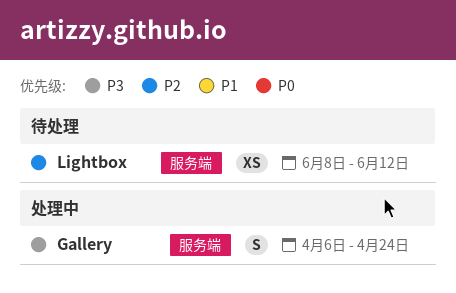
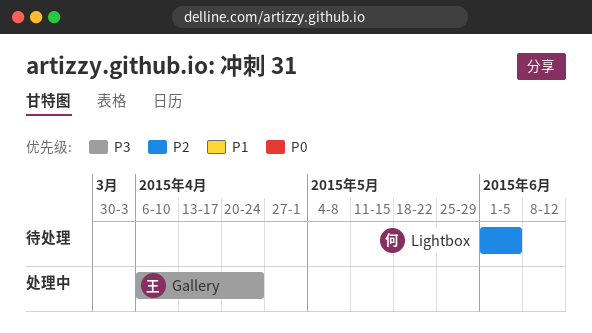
Lightbox, start: Jun 8 -> Jun 1
Lightbox, due: Jun 12 -> Jun 5

